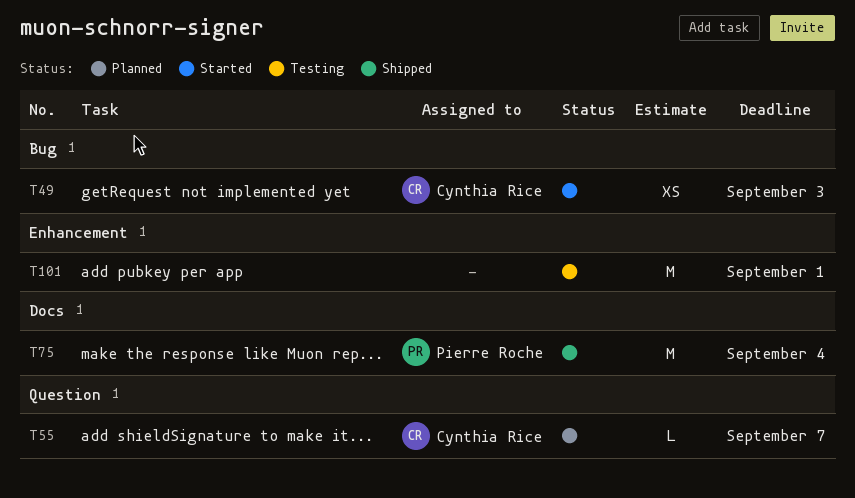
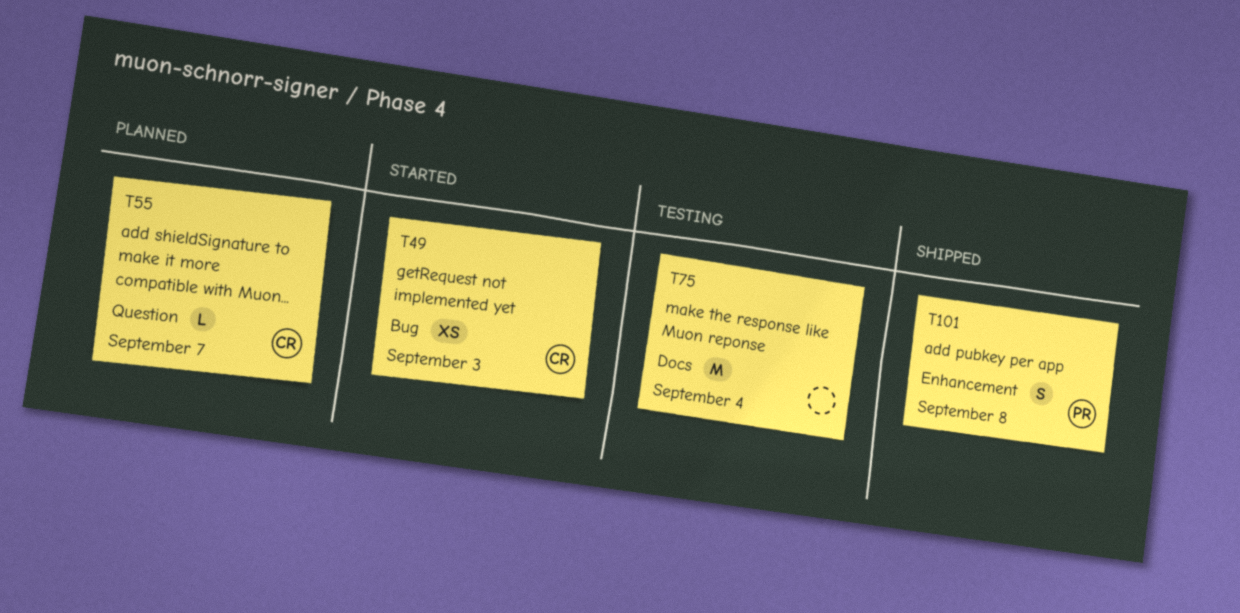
T75, status: Shipped -> Testing
T75, owner: Pierre Roche -> none
T101, status: Testing -> Shipped
T101, owner: none -> Pierre Roche
T101, estimate: M -> S
T101, due: Sep 1 -> Sep 8

